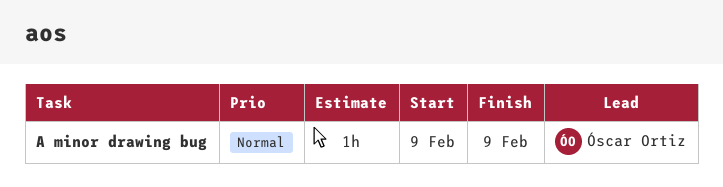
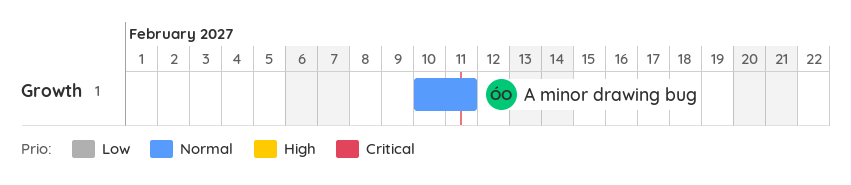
A minor drawing bug, start: Feb 9 -> Feb 10
A minor drawing bug, due: Feb 9 -> Feb 11

